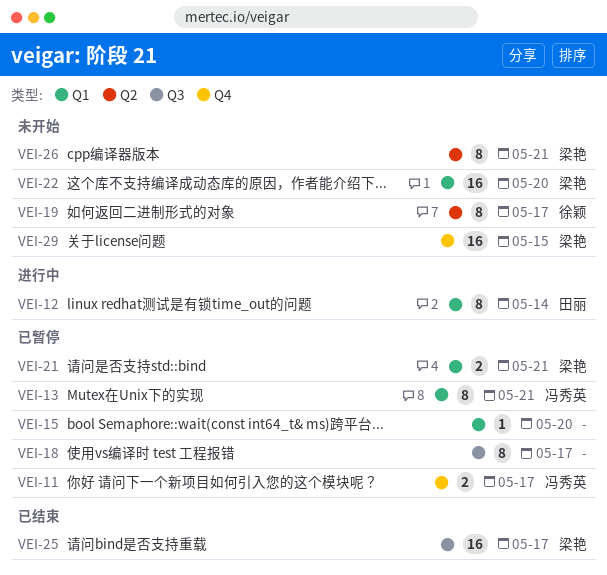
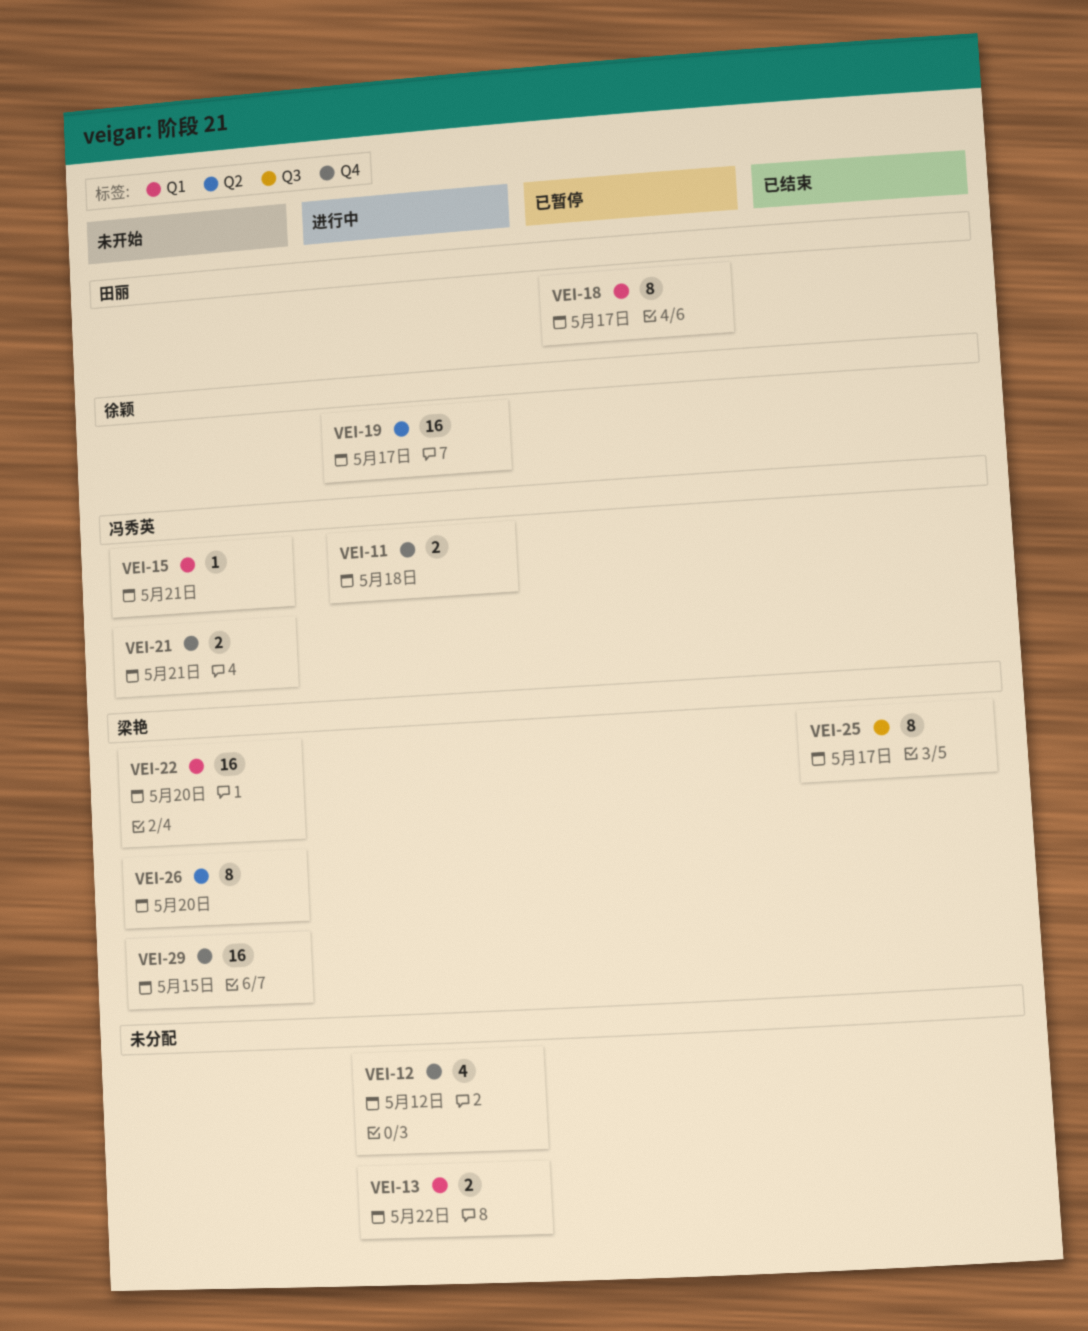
VEI-11, status: 已暂停 -> 进行中
VEI-11, due: May 17 -> May 18
VEI-12, owner: 田丽 -> none
VEI-12, label: Q1 -> Q4
VEI-12, estimate: 8 -> 4
VEI-12, due: May 14 -> May 12
VEI-13, status: 已暂停 -> 进行中
VEI-13, owner: 冯秀英 -> none
VEI-13, estimate: 8 -> 2
VEI-13, due: May 21 -> May 22
VEI-15, status: 已暂停 -> 未开始
VEI-15, owner: none -> 冯秀英
VEI-15, due: May 20 -> May 21
VEI-18, owner: none -> 田丽
VEI-18, label: Q3 -> Q1
VEI-19, status: 未开始 -> 进行中
VEI-19, estimate: 8 -> 16
VEI-21, status: 已暂停 -> 未开始
VEI-21, owner: 梁艳 -> 冯秀英
VEI-21, label: Q1 -> Q4
VEI-25, estimate: 16 -> 8
VEI-26, due: May 21 -> May 20

